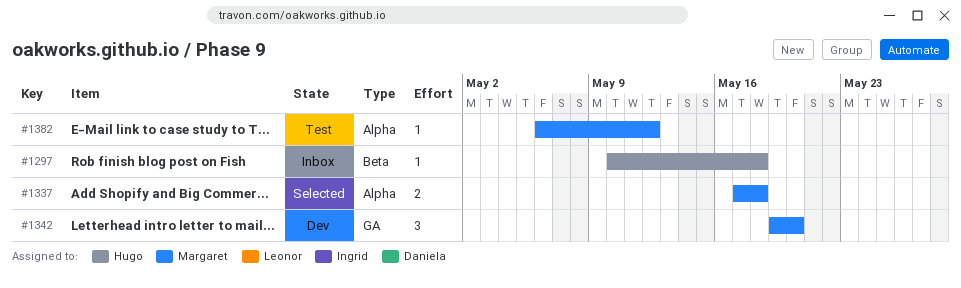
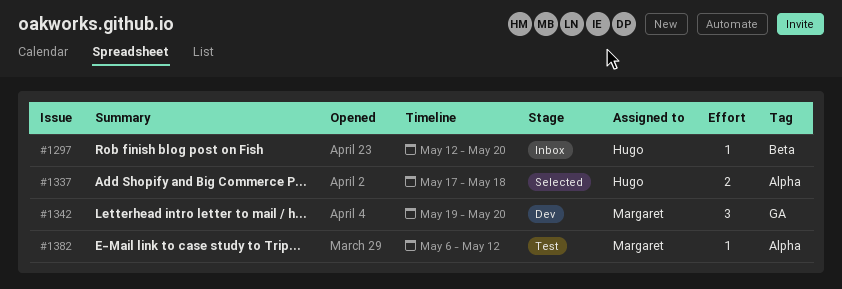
#1297, start: May 10 -> May 12
#1297, due: May 18 -> May 20
#1337, owner: Margaret -> Hugo

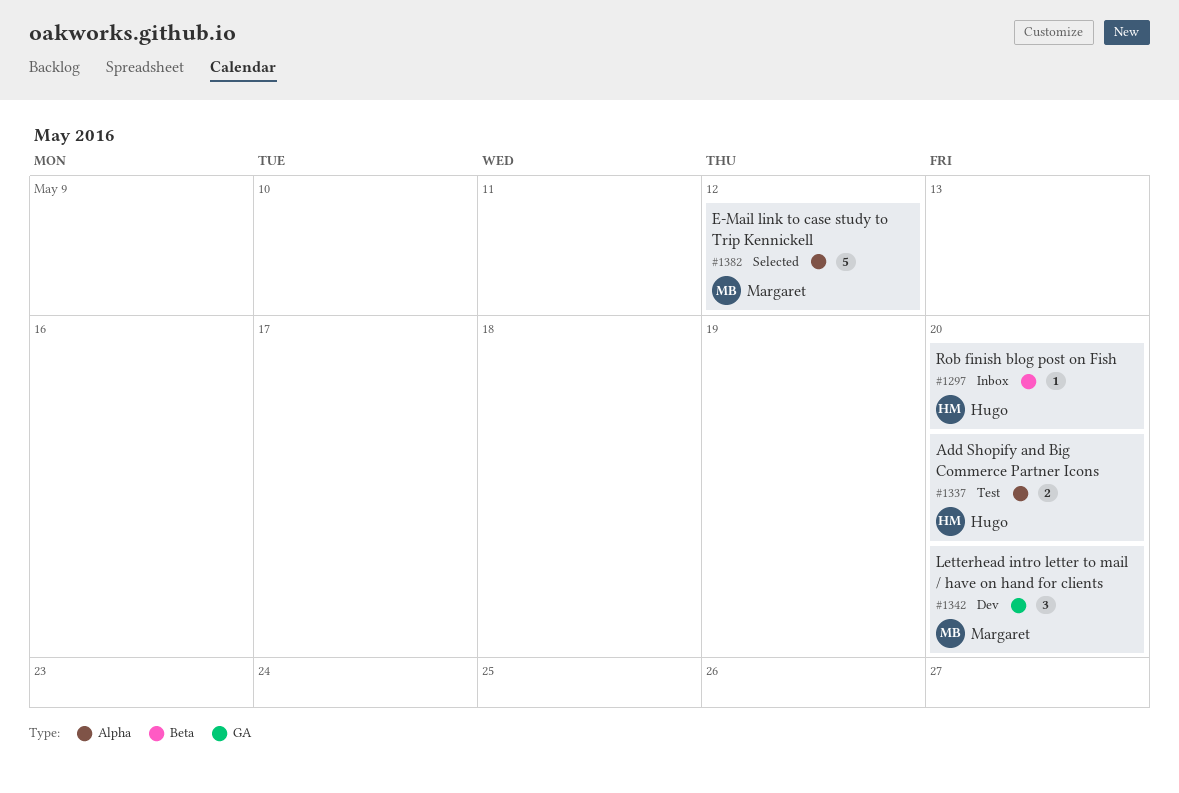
#1337, status: Selected -> Test
#1337, due: May 18 -> May 20
#1382, status: Test -> Selected
#1382, estimate: 1 -> 5

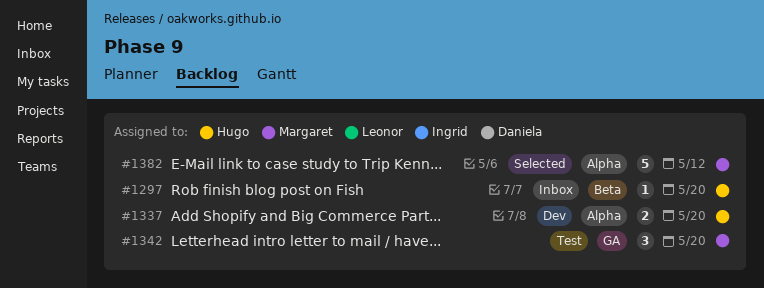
#1337, status: Test -> Dev
#1342, status: Dev -> Test

